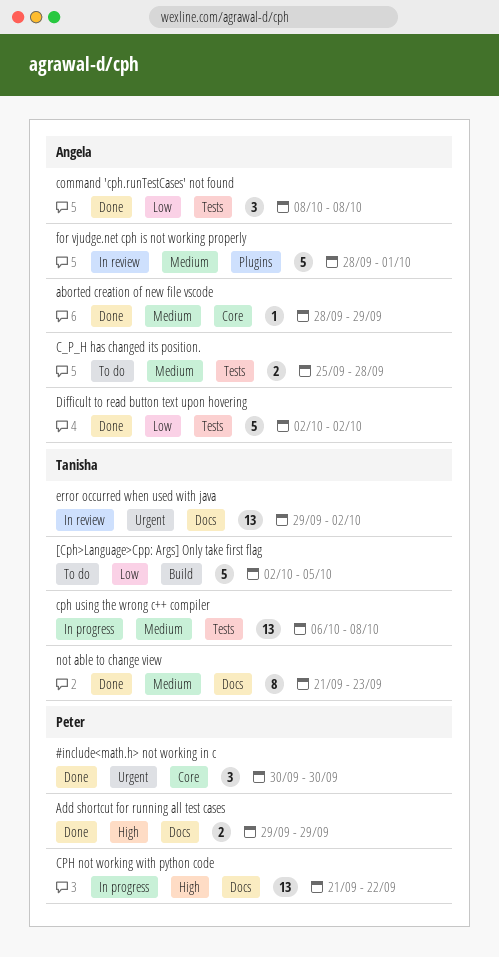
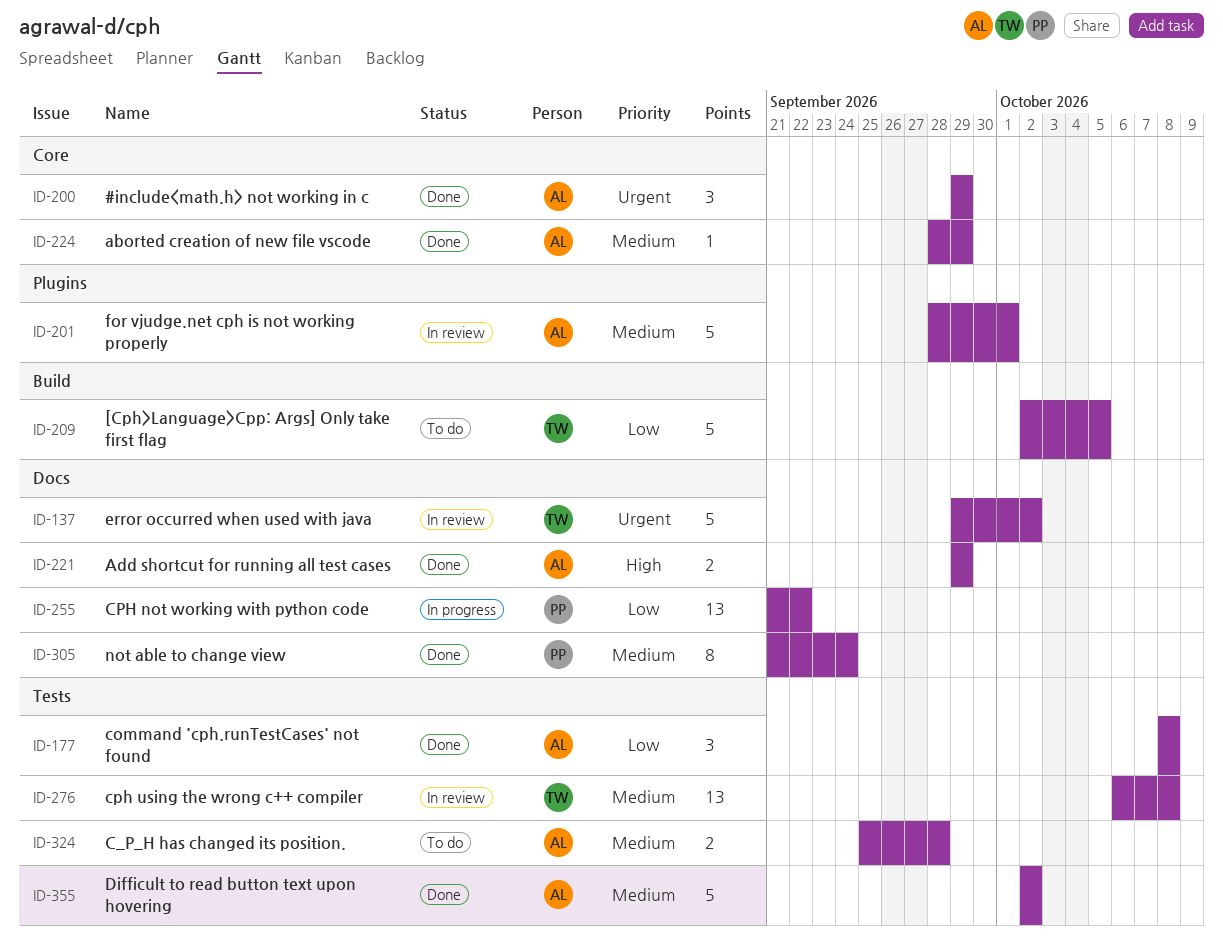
#include<math.h> not working in c, owner: Peter -> Angela
#include<math.h> not working in c, start: Sep 30 -> Sep 29
#include<math.h> not working in c, due: Sep 30 -> Sep 29
Add shortcut for running all test cases, owner: Peter -> Angela
CPH not working with python code, priority: High -> Low
cph using the wrong c++ compiler, status: In progress -> In review
Difficult to read button text upon hovering, priority: Low -> Medium
error occurred when used with java, estimate: 13 -> 5
not able to change view, owner: Tanisha -> Peter
not able to change view, due: Sep 23 -> Sep 24

